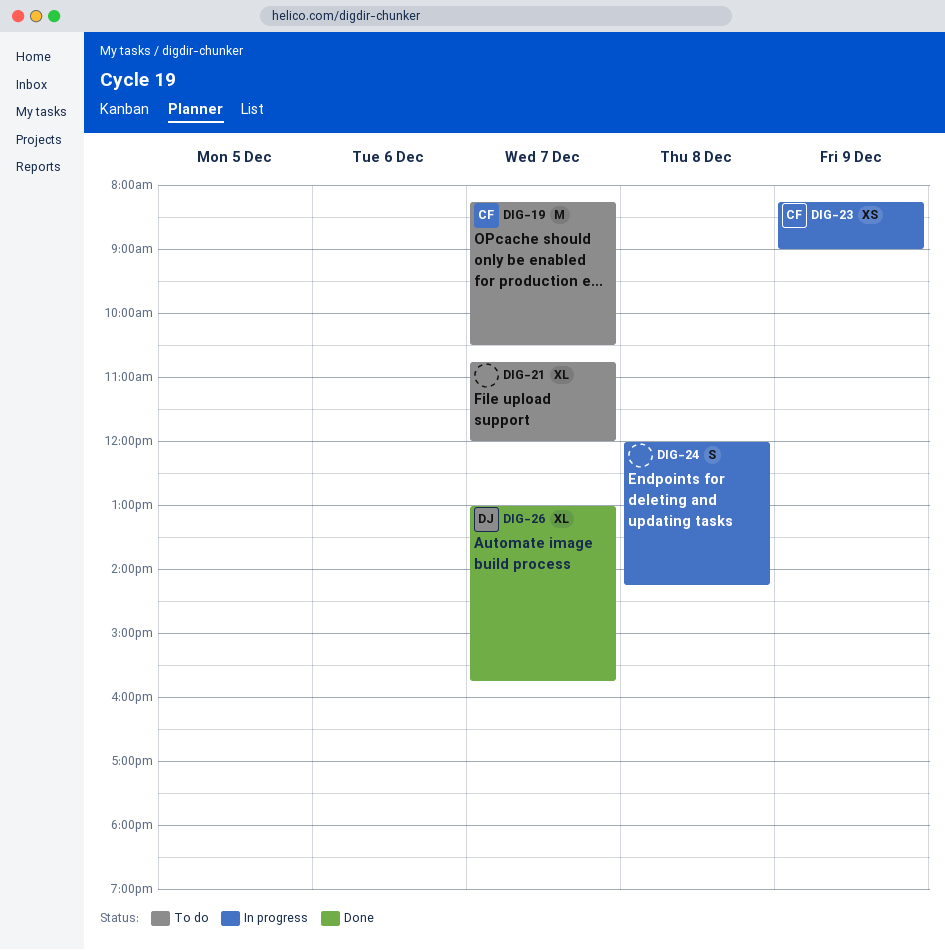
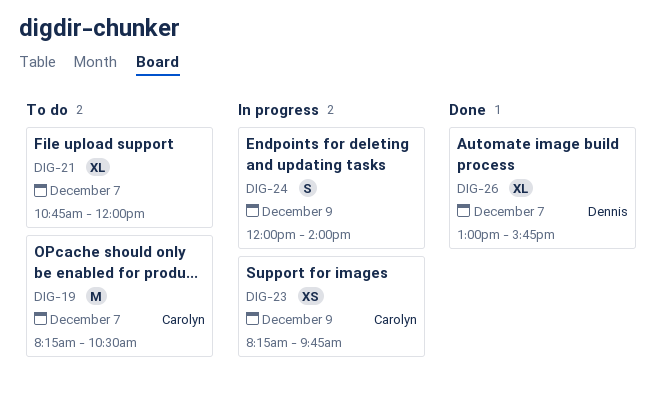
DIG-23, ends: 09:00 -> 09:45
DIG-24, day: Dec 8 -> Dec 9
DIG-24, ends: 14:15 -> 14:00

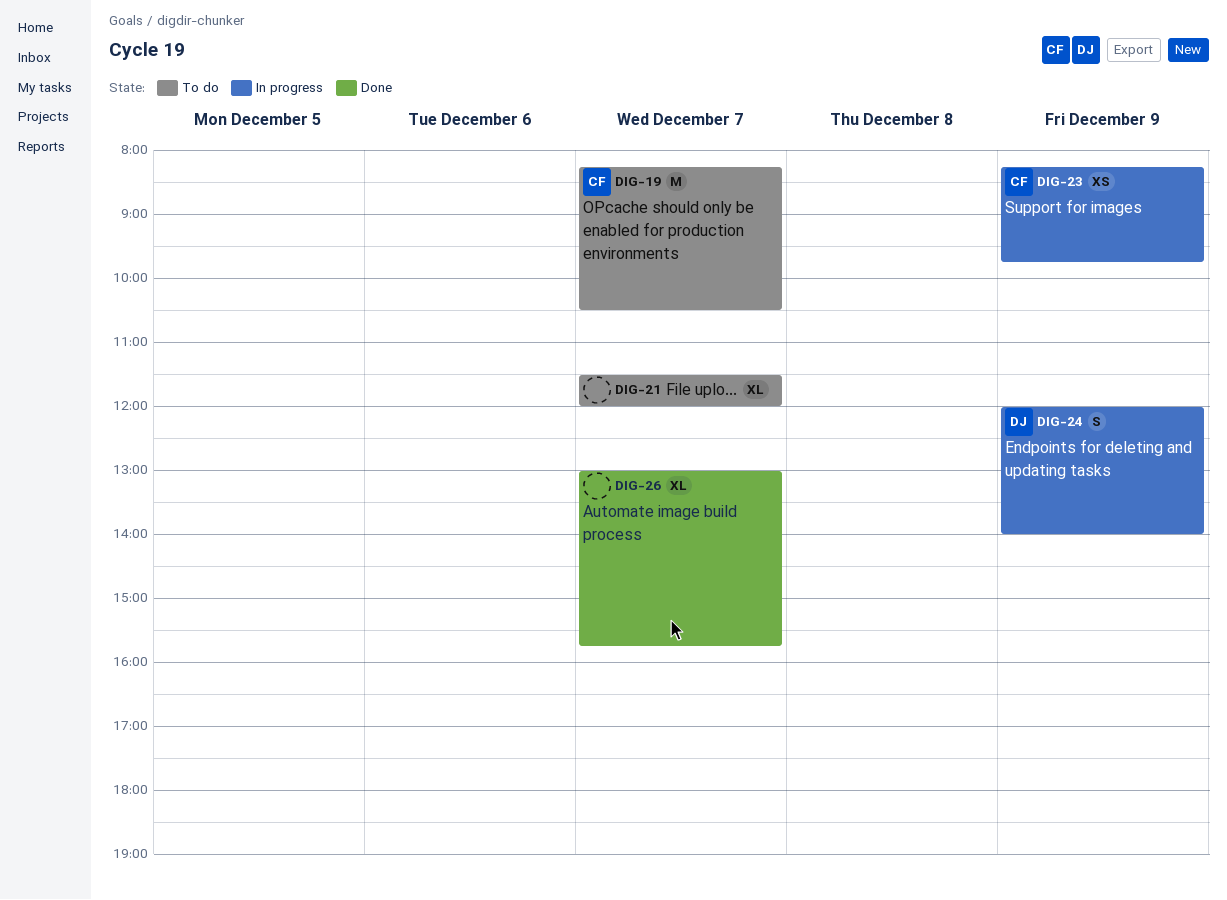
DIG-21, begins: 10:45 -> 11:30
DIG-24, owner: none -> Dennis
DIG-26, owner: Dennis -> none

